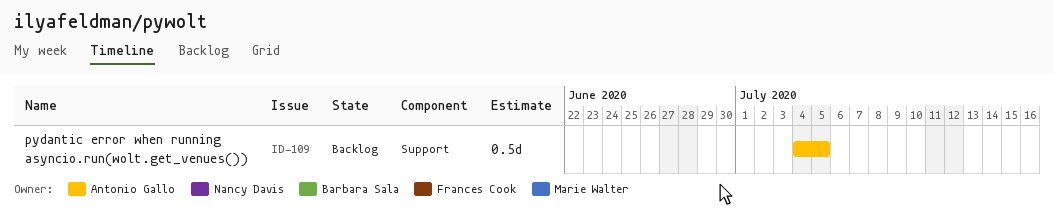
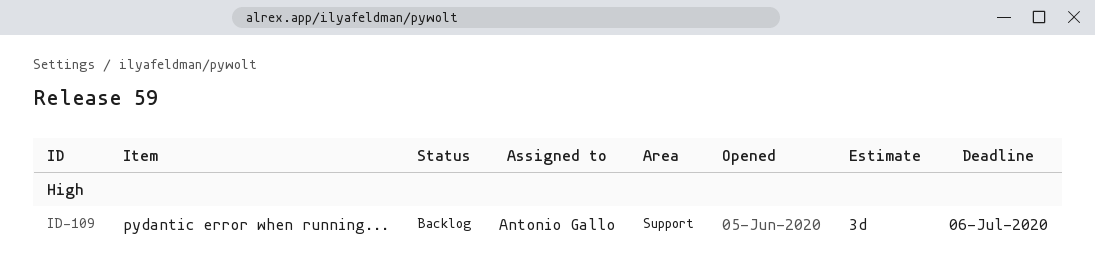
ID-109, estimate: 0.5d -> 3d
ID-109, due: Jul 5 -> Jul 6

